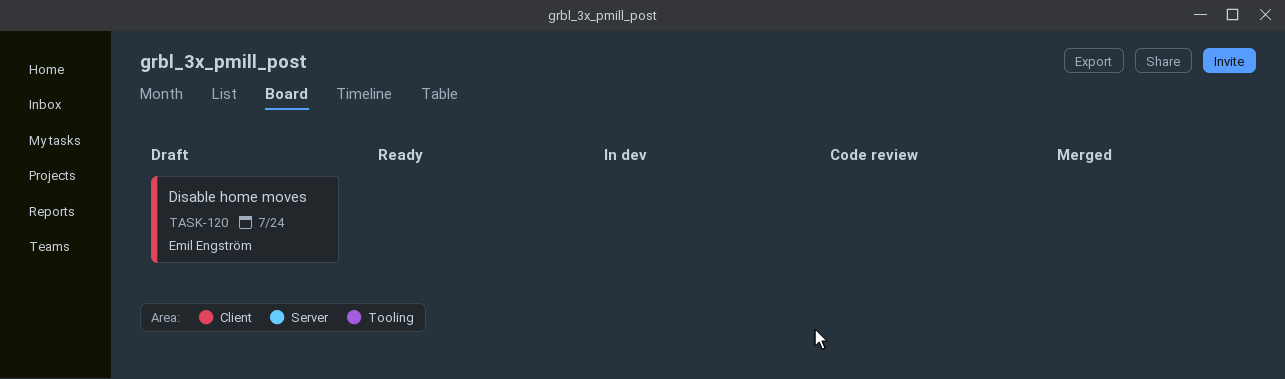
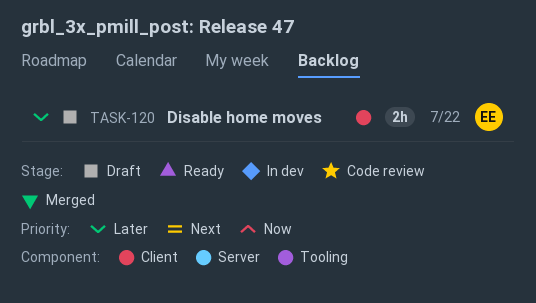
TASK-120, due: Jul 24 -> Jul 22

